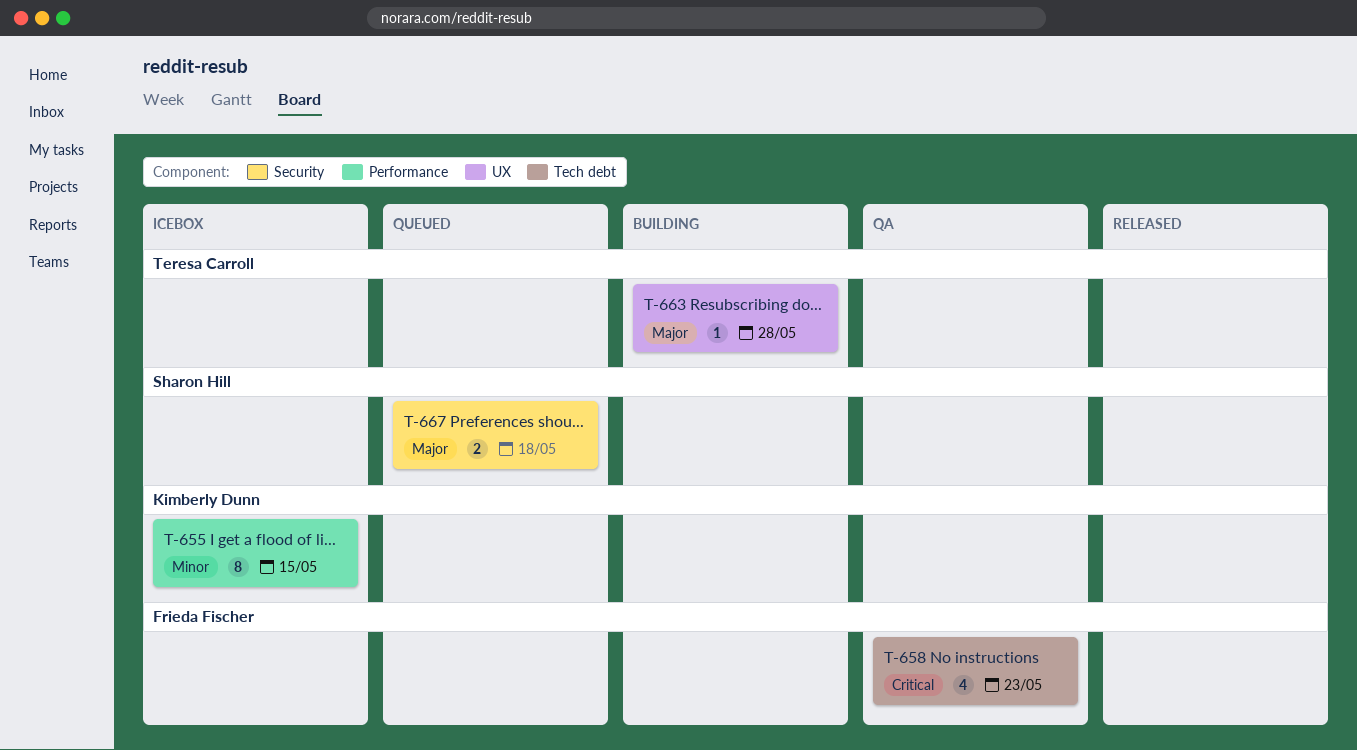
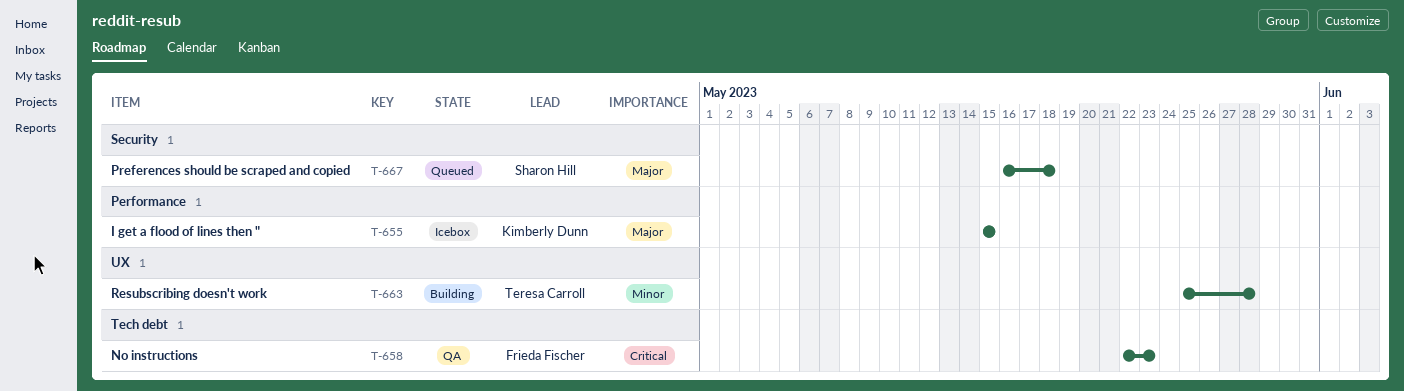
T-655, priority: Minor -> Major
T-663, priority: Major -> Minor

